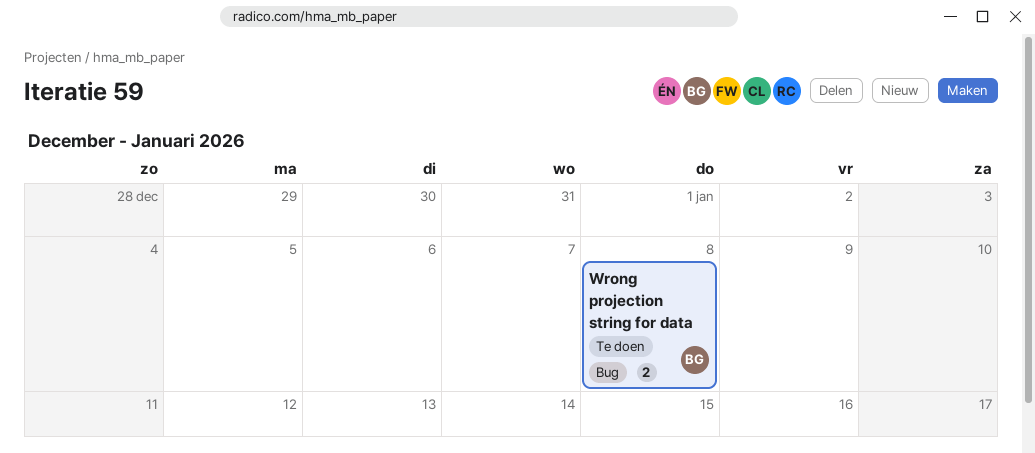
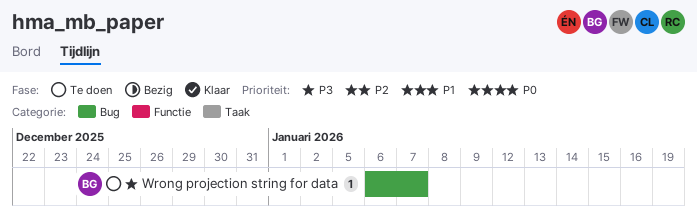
Wrong projection string for data, estimate: 2 -> 1
Wrong projection string for data, due: Jan 8 -> Jan 7

